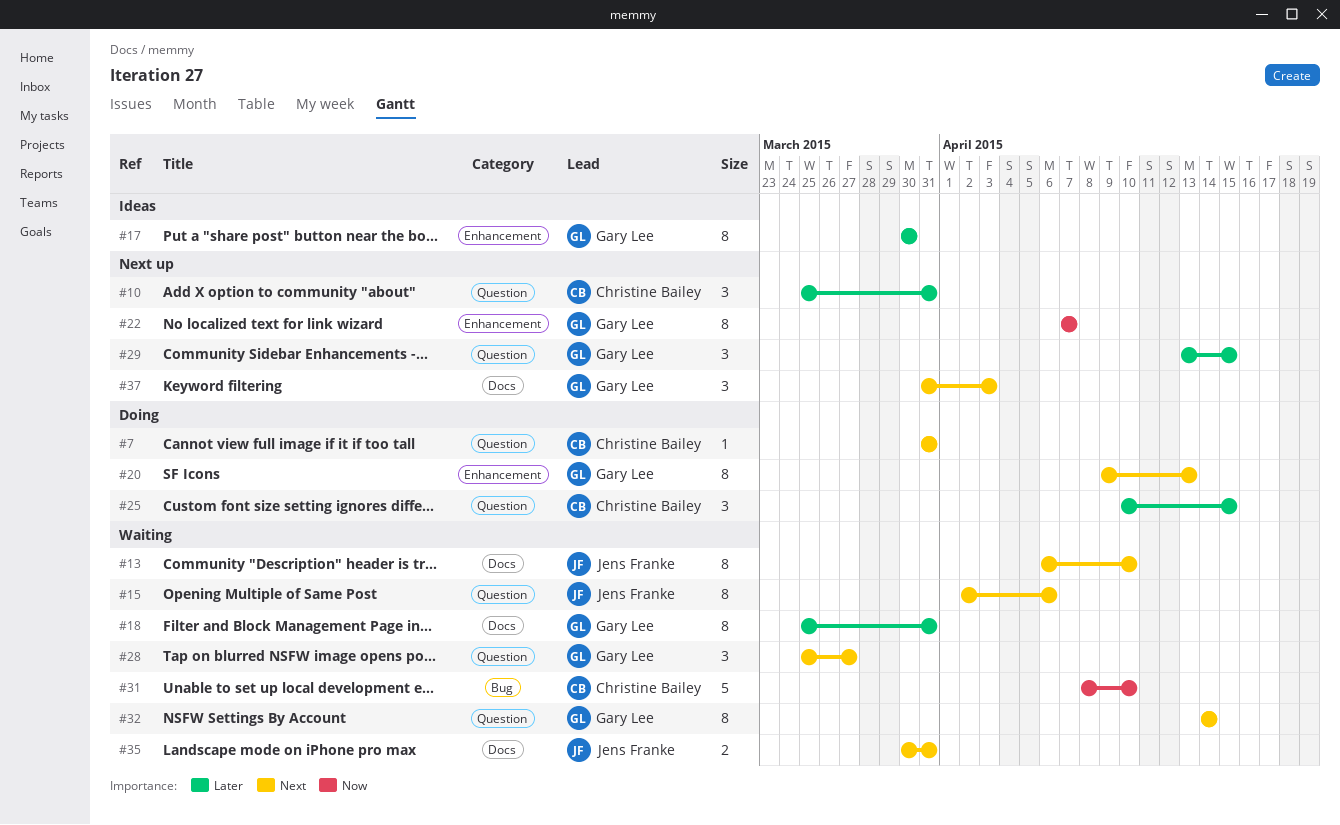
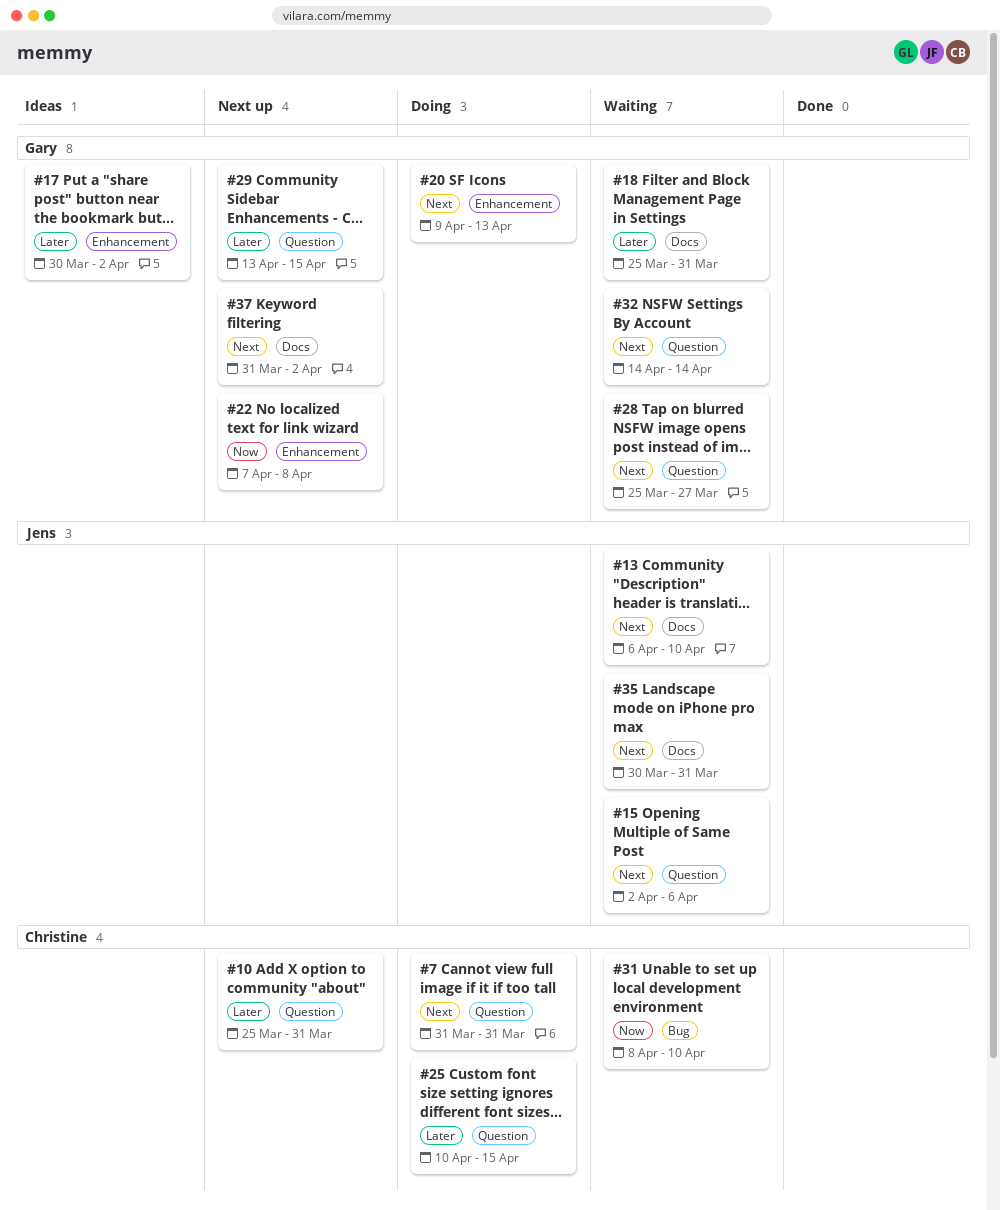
#17, due: Mar 30 -> Apr 2
#22, due: Apr 7 -> Apr 8
#37, due: Apr 3 -> Apr 2

